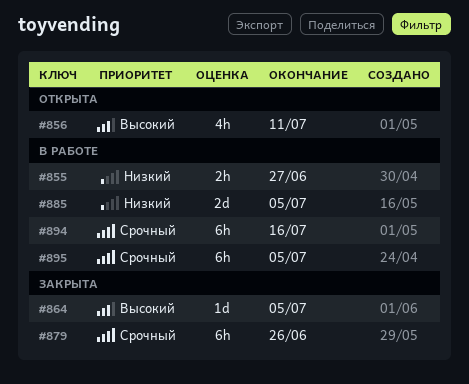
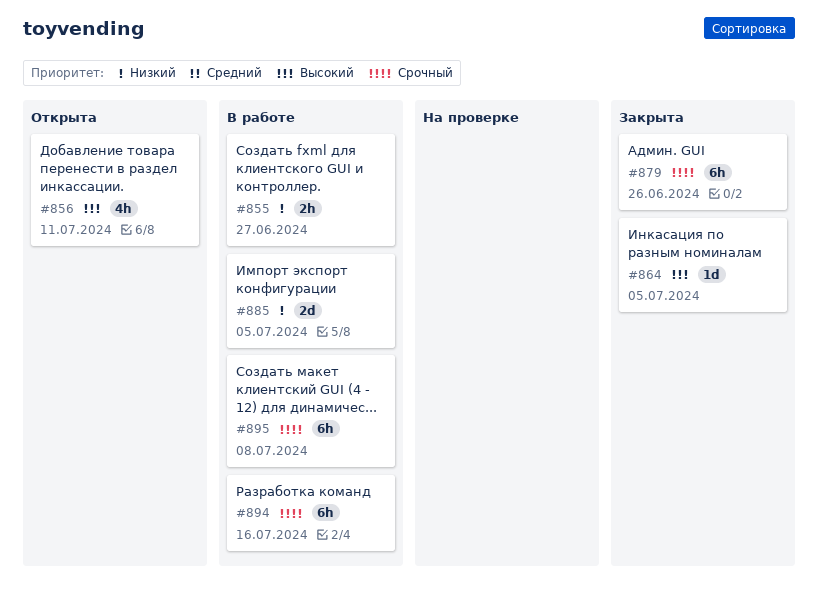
#895, due: Jul 5 -> Jul 8

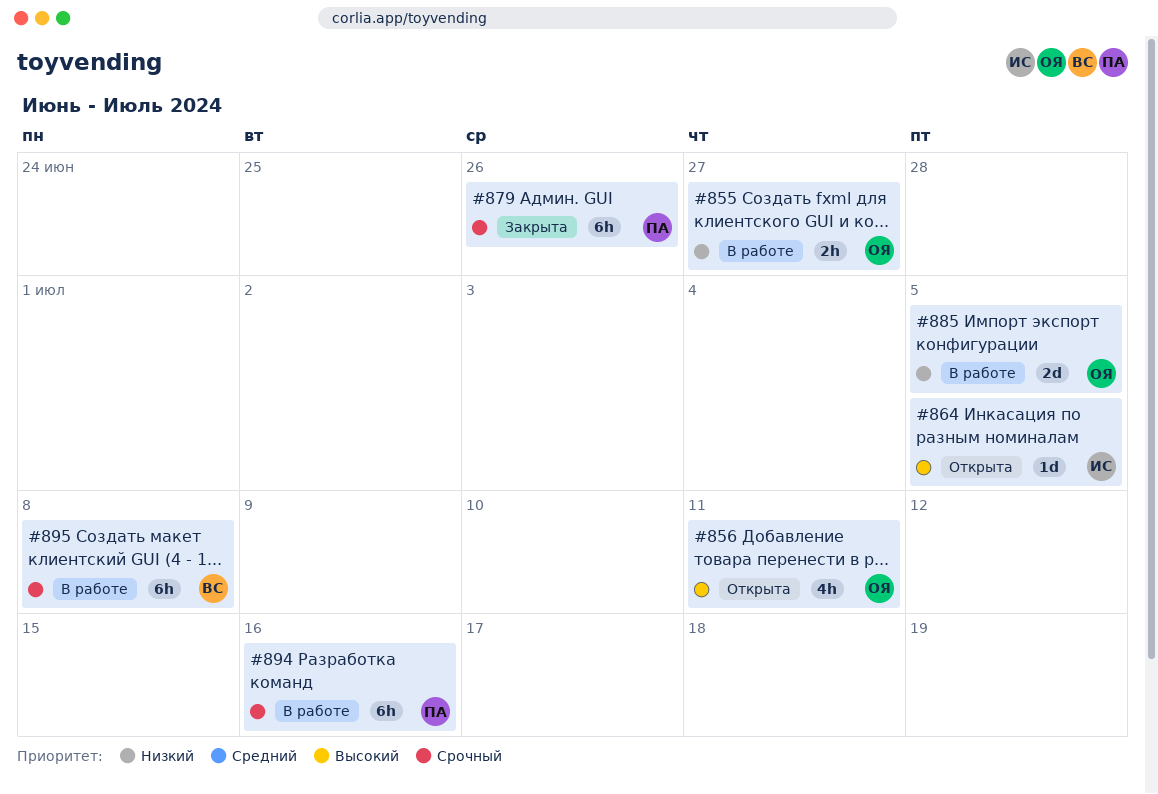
#864, status: Закрыта -> Открыта

